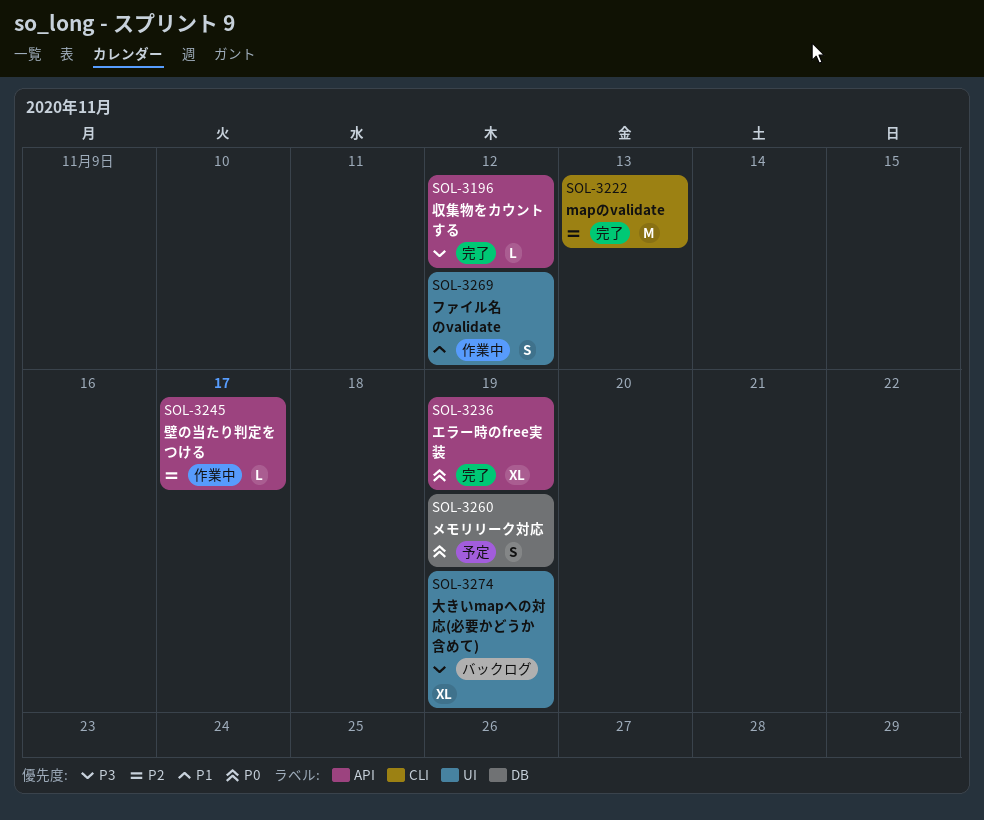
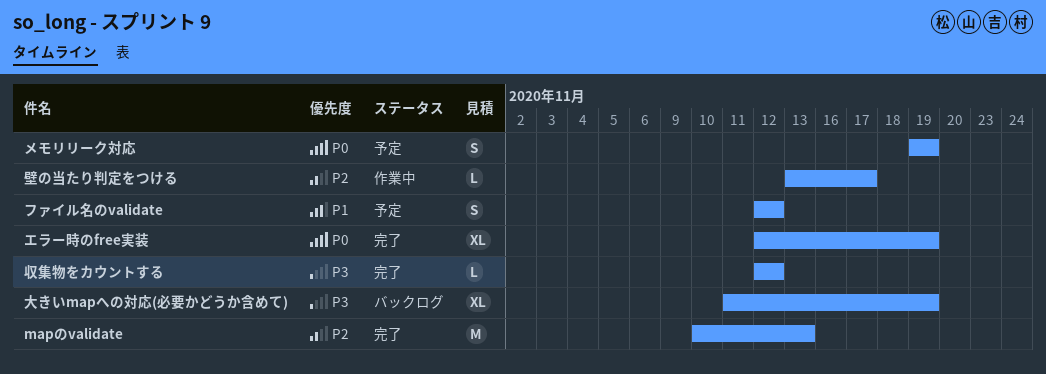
ファイル名のvalidate, status: 作業中 -> 予定

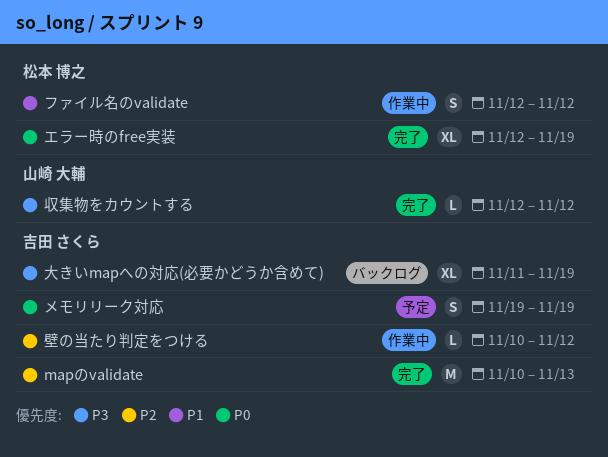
ファイル名のvalidate, status: 予定 -> 作業中
壁の当たり判定をつける, start: Nov 13 -> Nov 10
壁の当たり判定をつける, due: Nov 17 -> Nov 12

